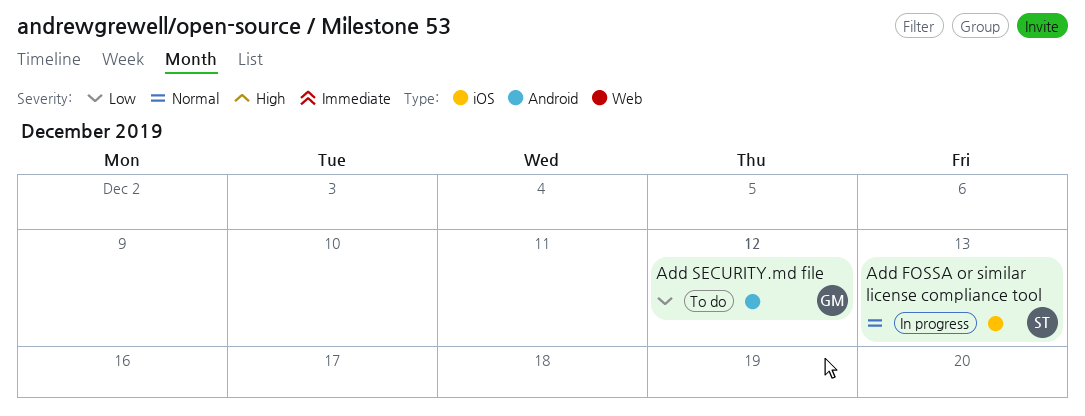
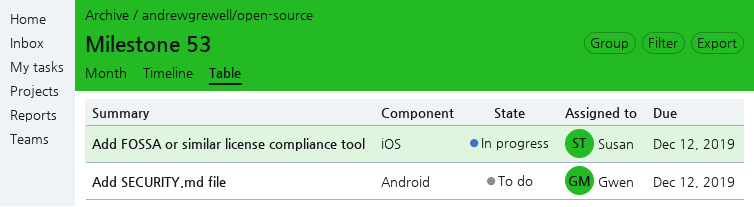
Add FOSSA or similar license compliance tool, due: Dec 13 -> Dec 12

